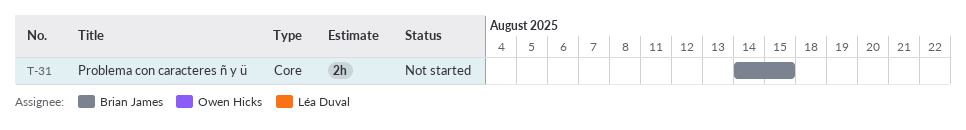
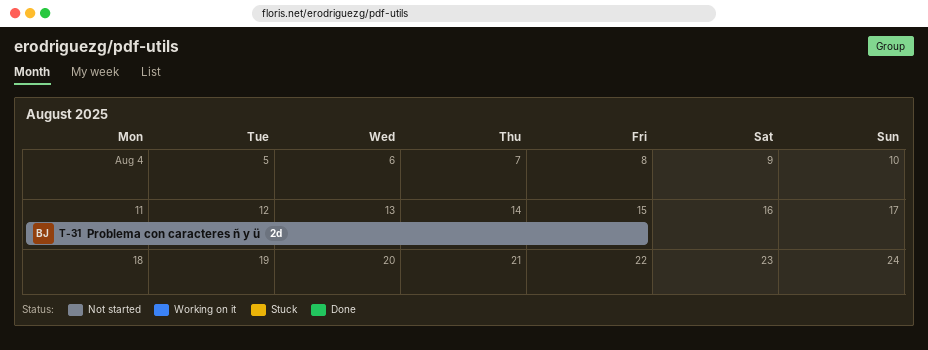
T-31, estimate: 2h -> 2d
T-31, start: Aug 14 -> Aug 11

